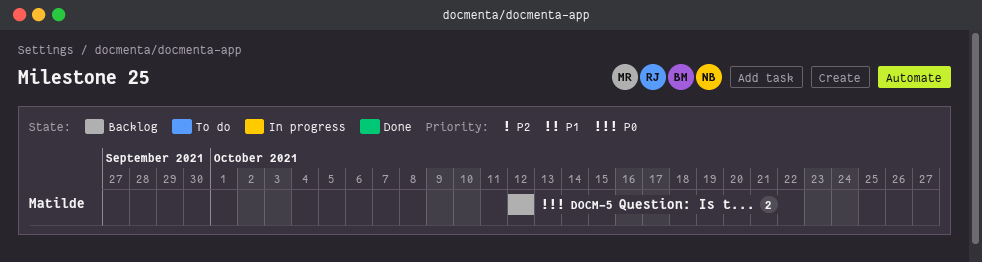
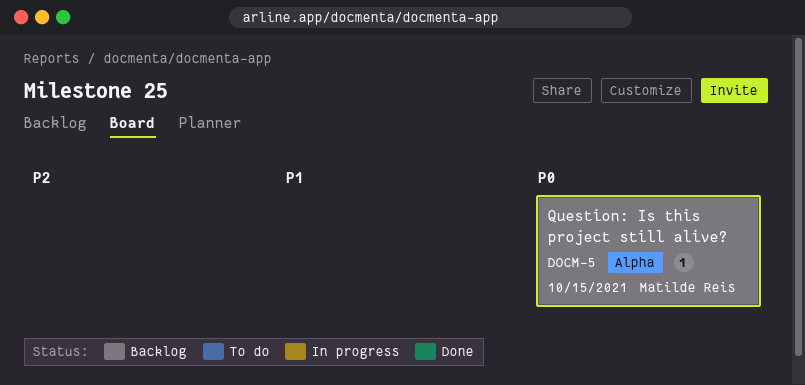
DOCM-5, estimate: 2 -> 1
DOCM-5, due: Oct 12 -> Oct 15

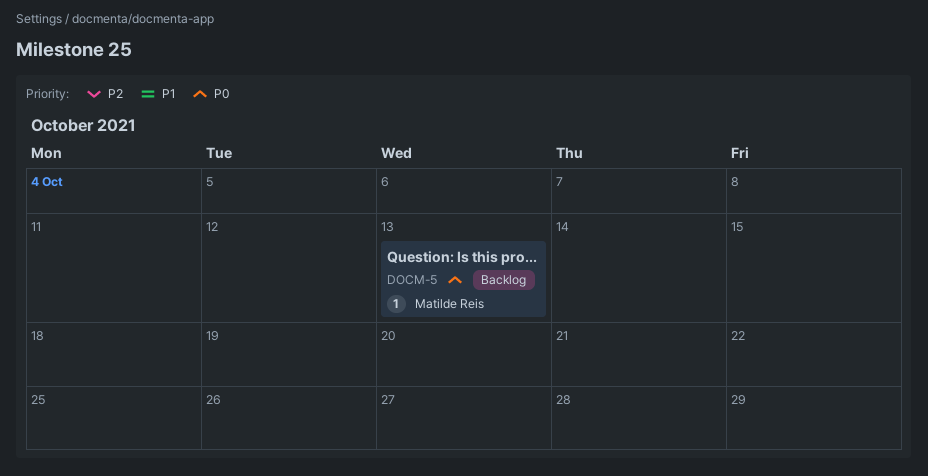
DOCM-5, due: Oct 15 -> Oct 13

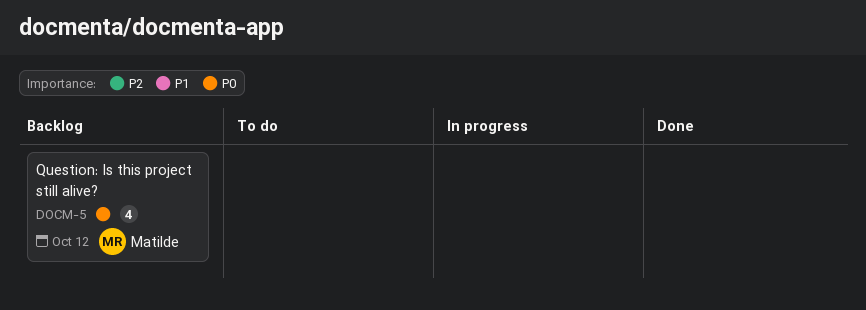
DOCM-5, estimate: 1 -> 4
DOCM-5, due: Oct 13 -> Oct 12

